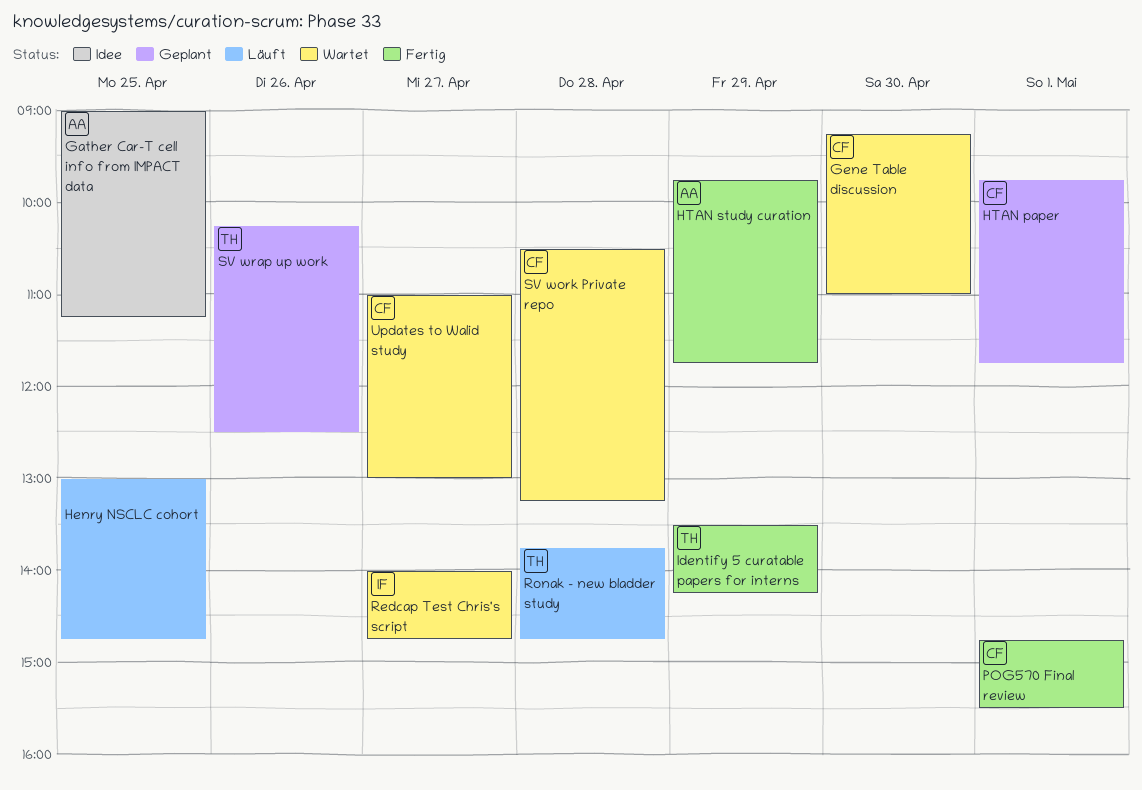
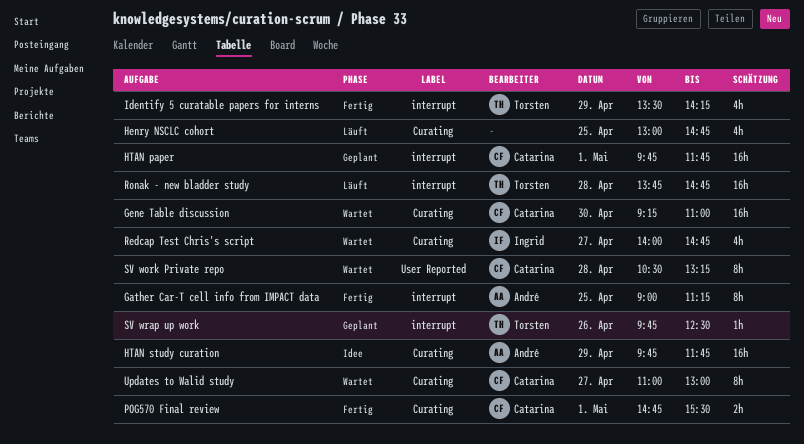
Gather Car-T cell info from IMPACT data, status: Idee -> Fertig
HTAN study curation, status: Fertig -> Idee
SV wrap up work, begins: 10:15 -> 09:45

